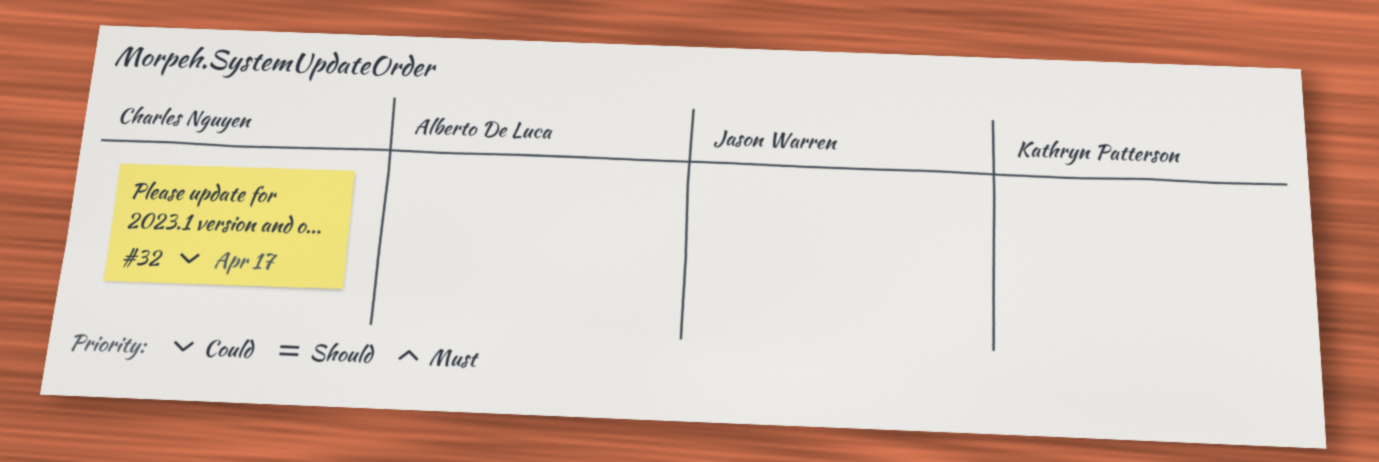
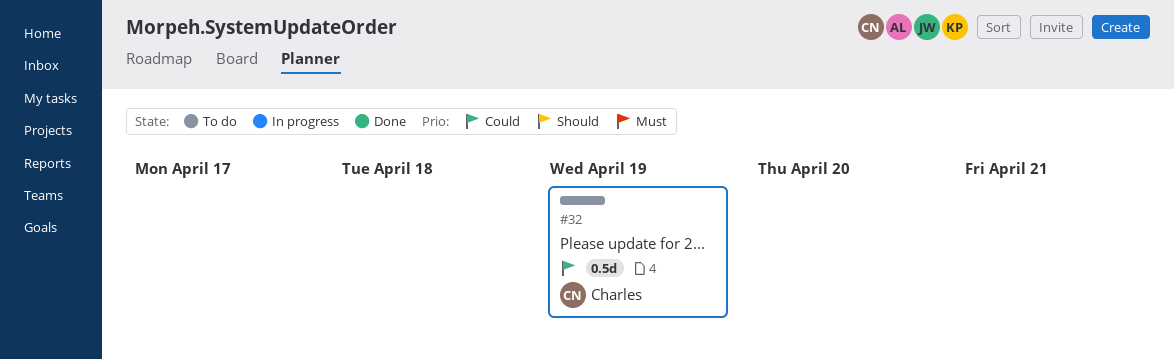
#32, due: Apr 17 -> Apr 19

